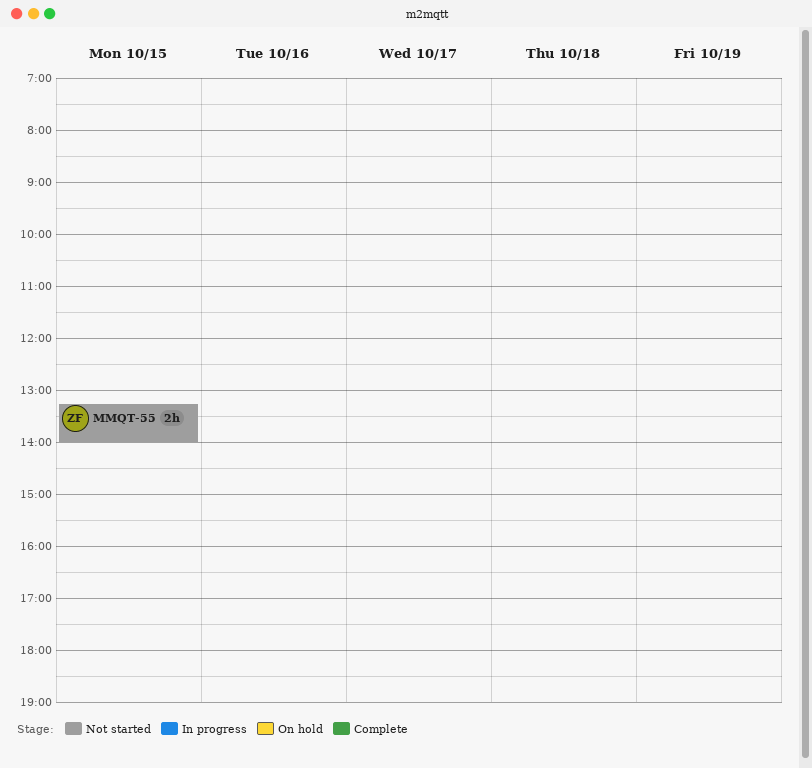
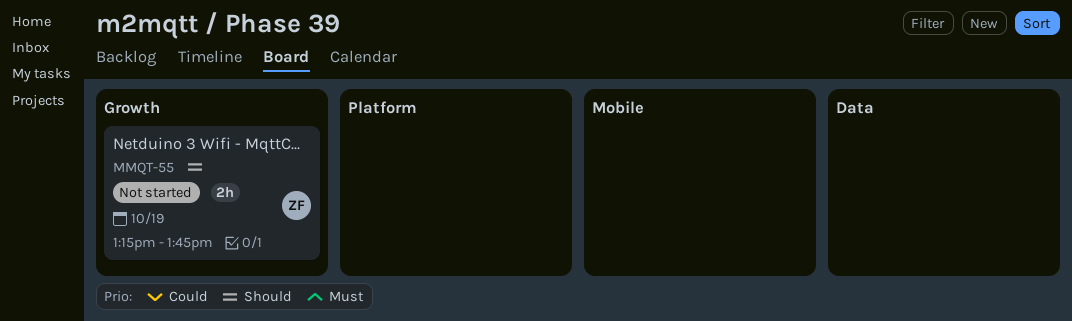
MMQT-55, day: Oct 15 -> Oct 19
MMQT-55, ends: 14:00 -> 13:45

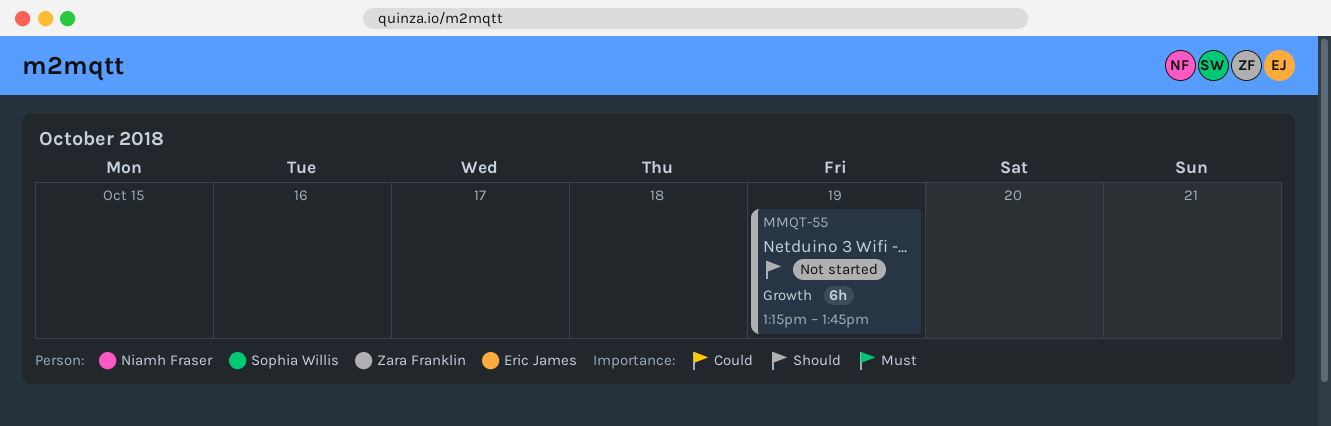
MMQT-55, estimate: 2h -> 6h

